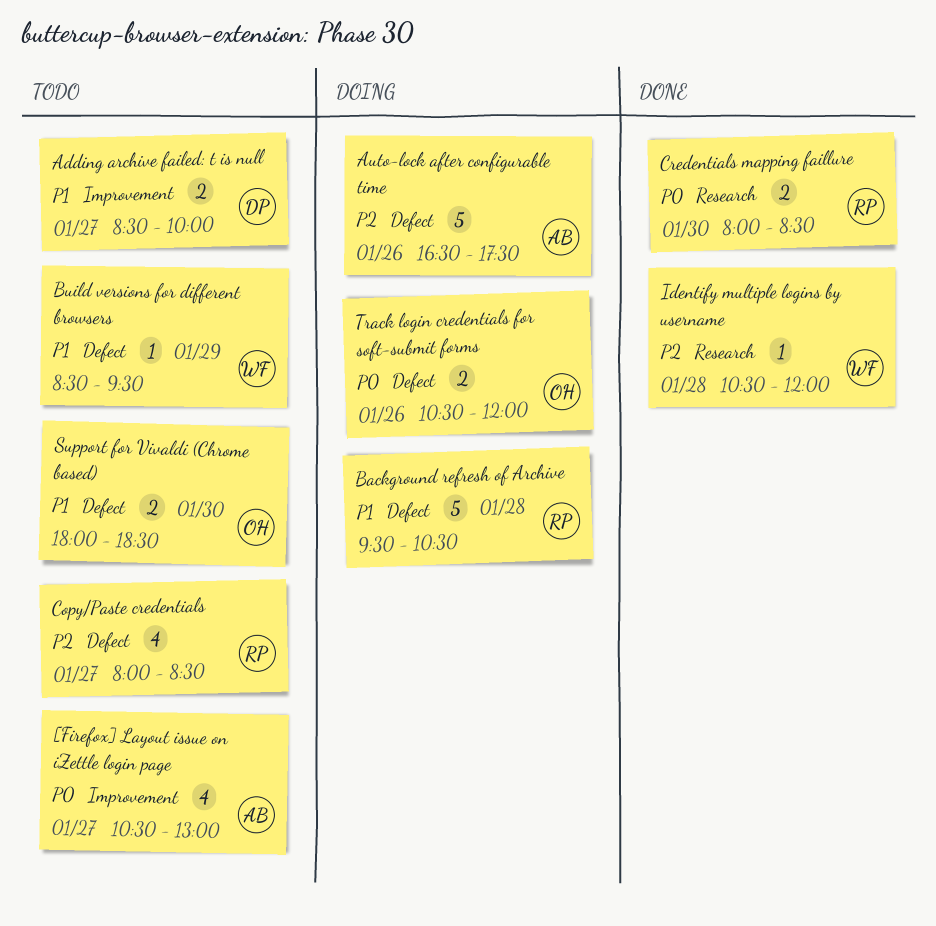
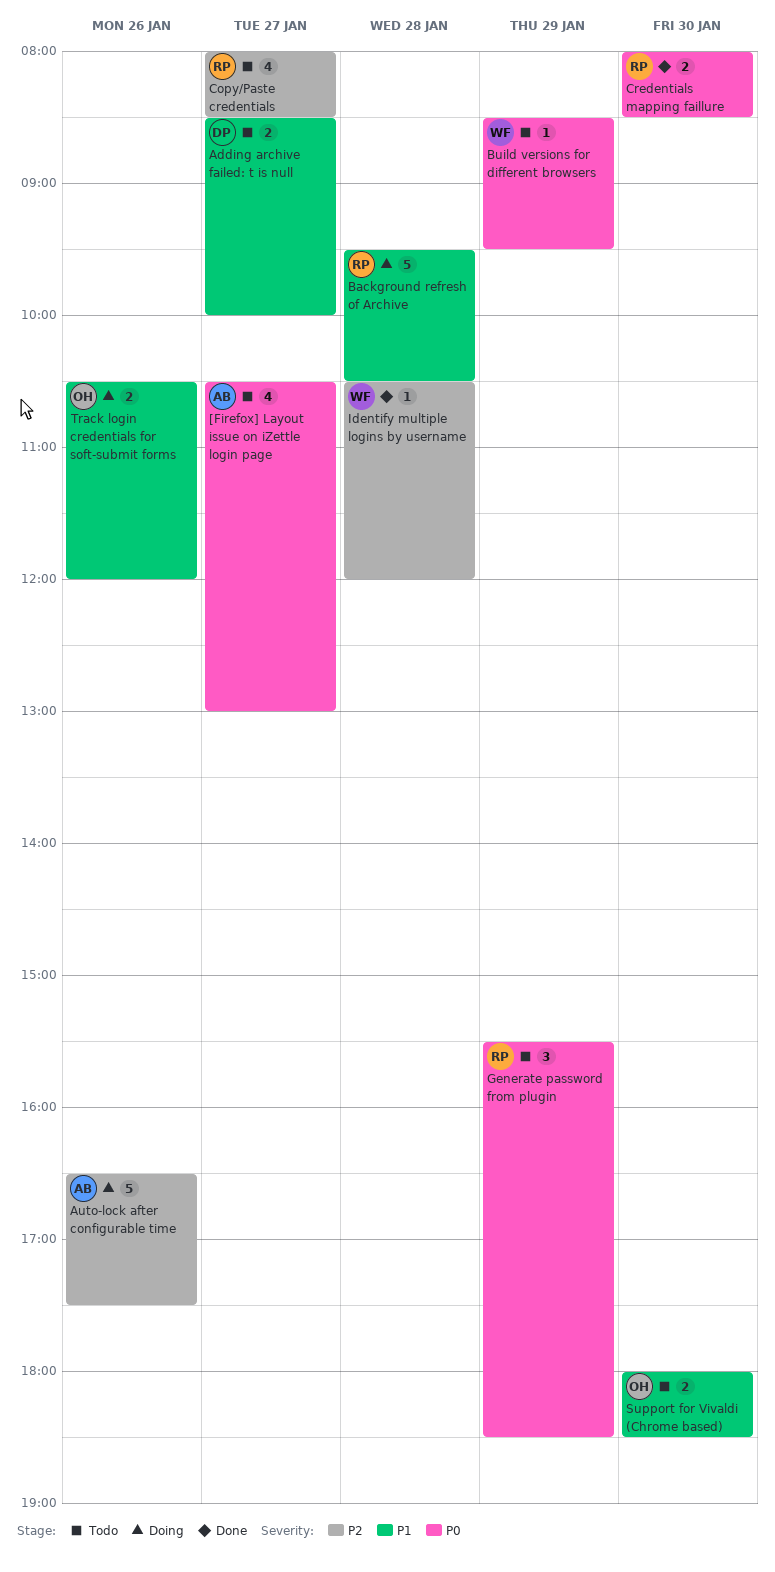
Build versions for different browsers, priority: P1 -> P0
Generate password from plugin: none -> present
Track login credentials for soft-submit forms, priority: P0 -> P1

